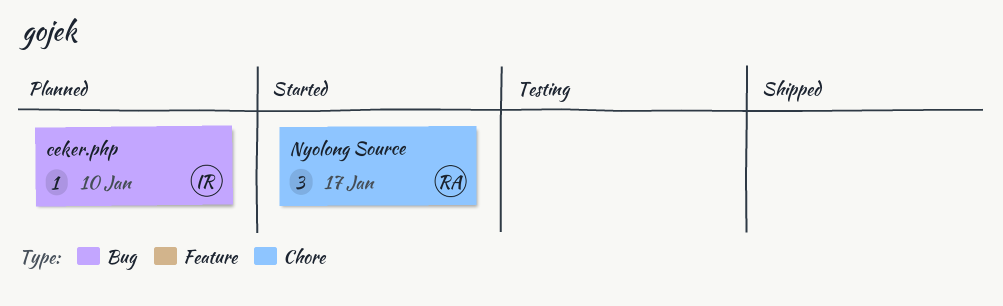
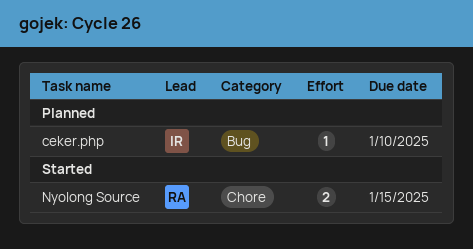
Nyolong Source, estimate: 3 -> 2
Nyolong Source, due: Jan 17 -> Jan 15

